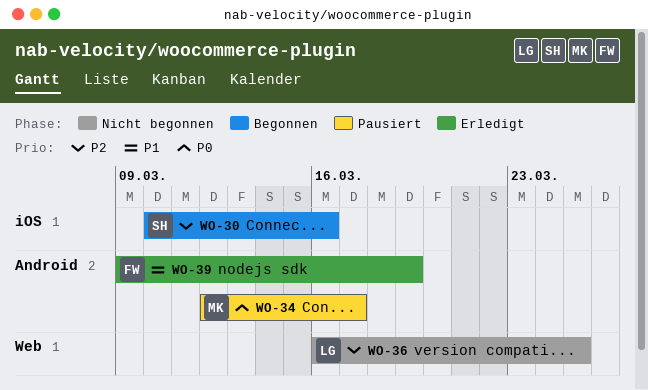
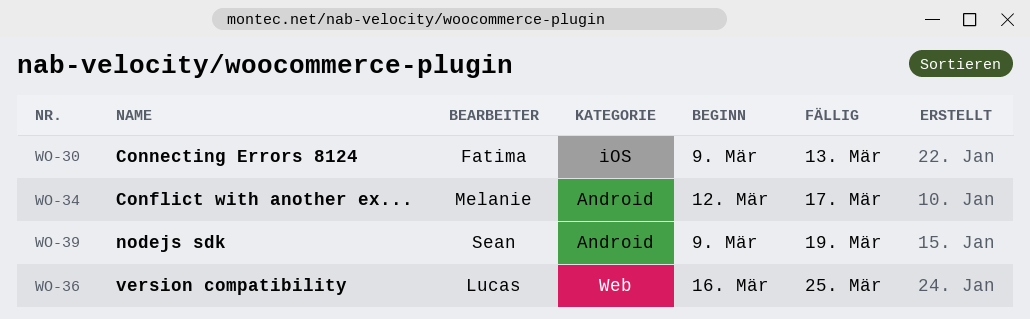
WO-30, owner: Sean -> Fatima
WO-30, start: Mar 10 -> Mar 9
WO-30, due: Mar 16 -> Mar 13
WO-39, owner: Fatima -> Sean

